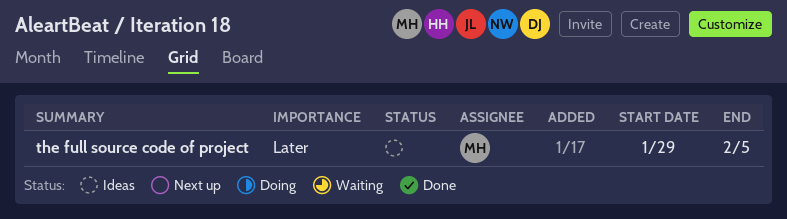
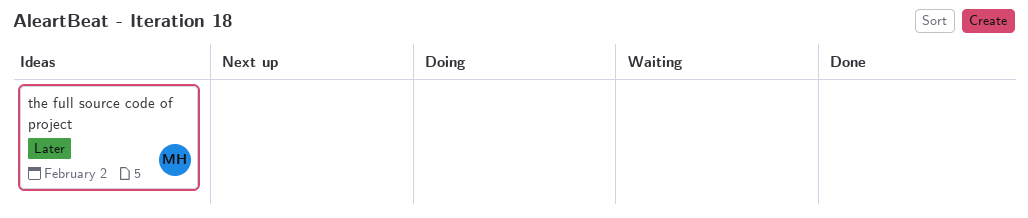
the full source code of project, due: Feb 5 -> Feb 2

